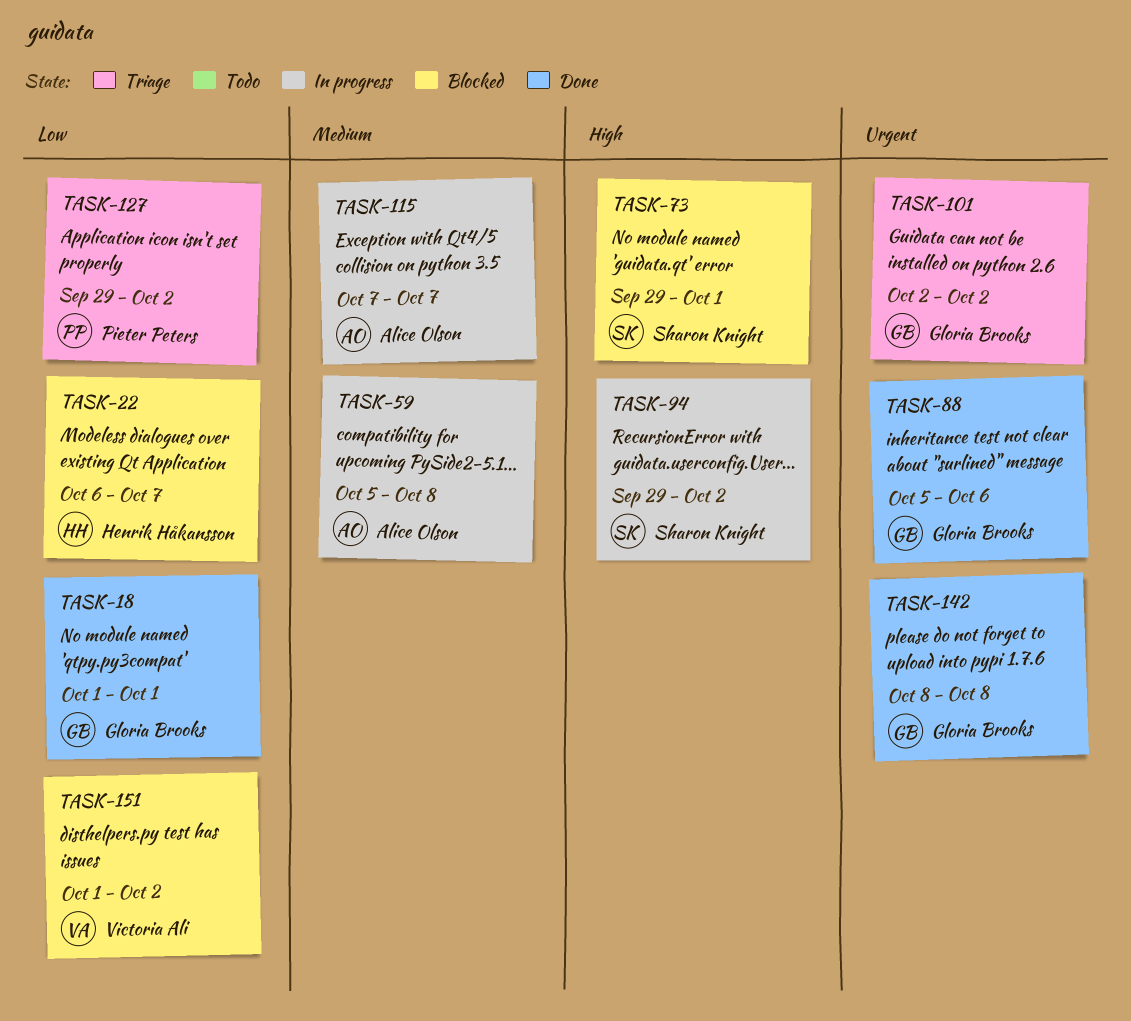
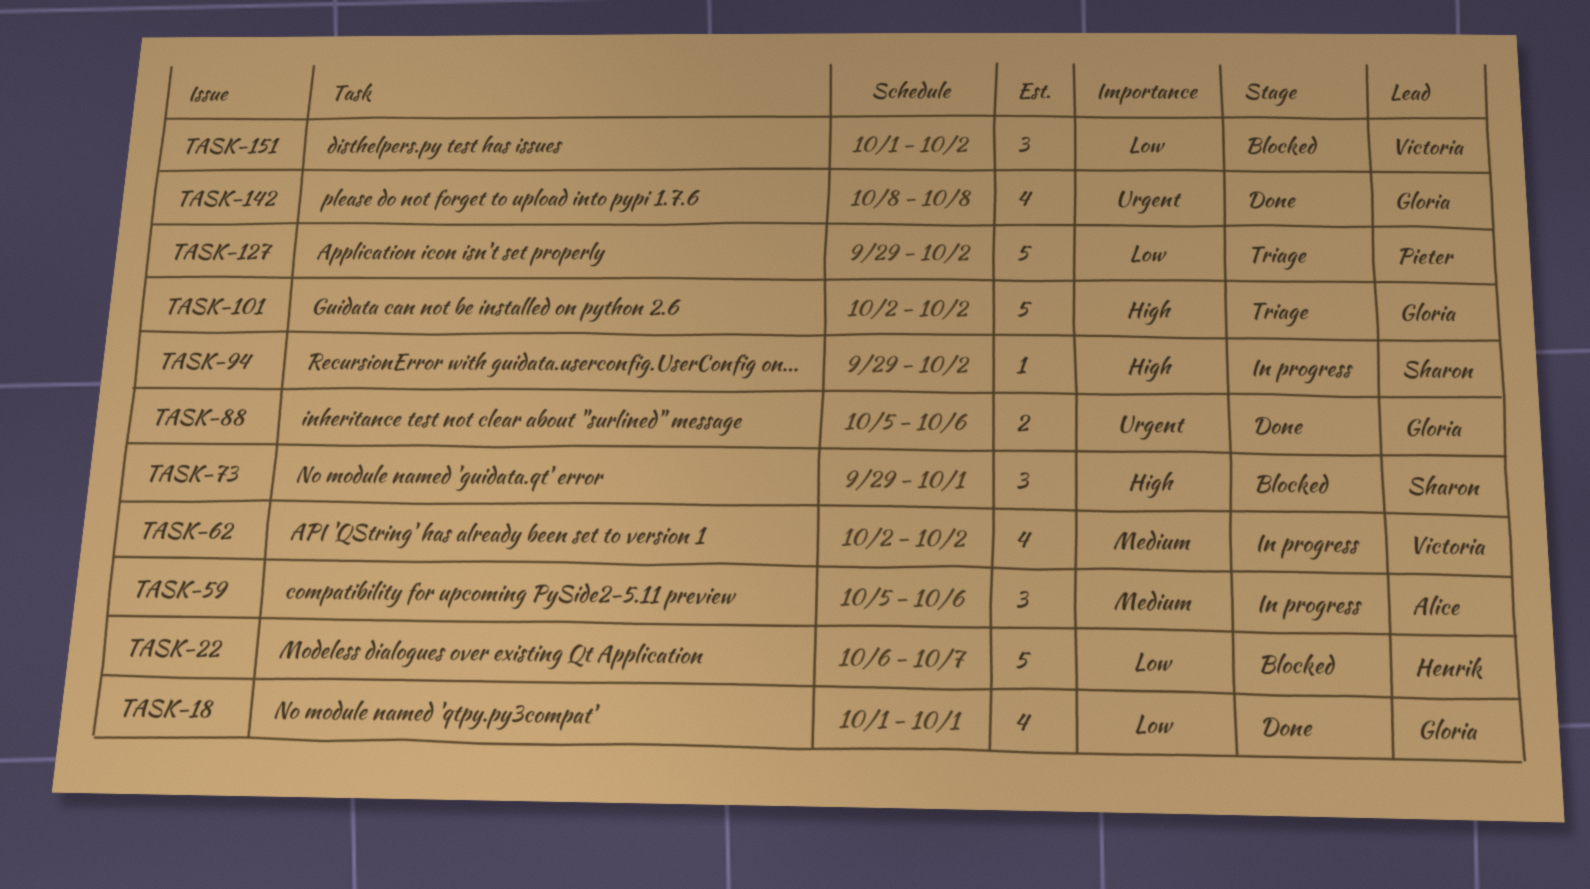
TASK-59, due: Oct 8 -> Oct 6
TASK-62: none -> present
TASK-101, priority: Urgent -> High
TASK-115: present -> none

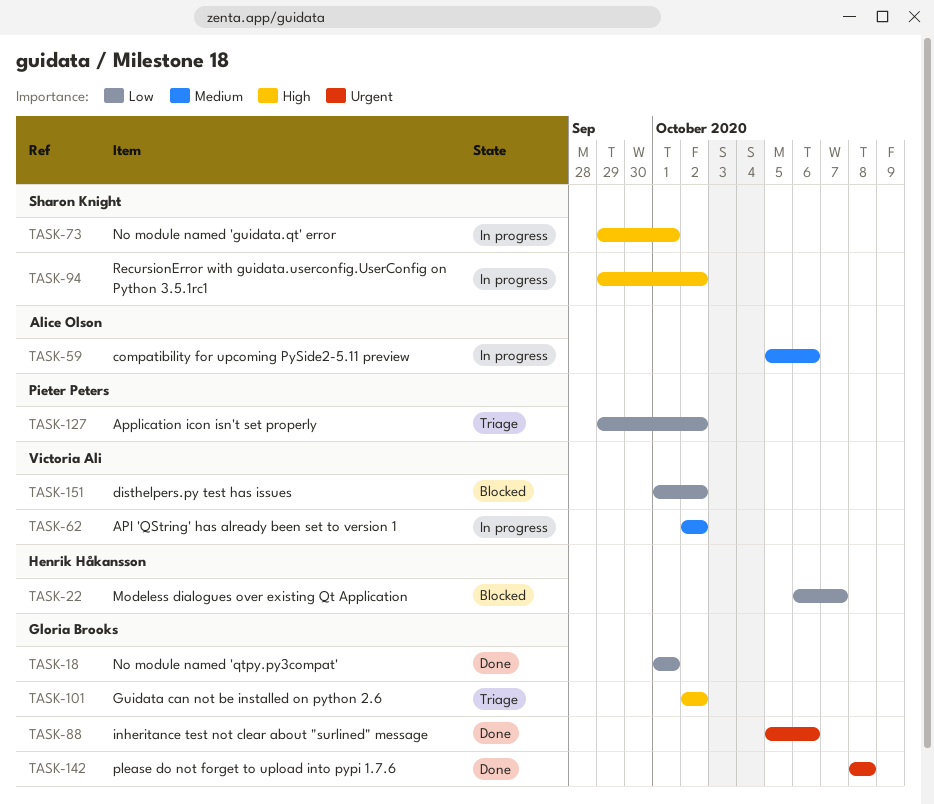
TASK-73, status: Blocked -> In progress

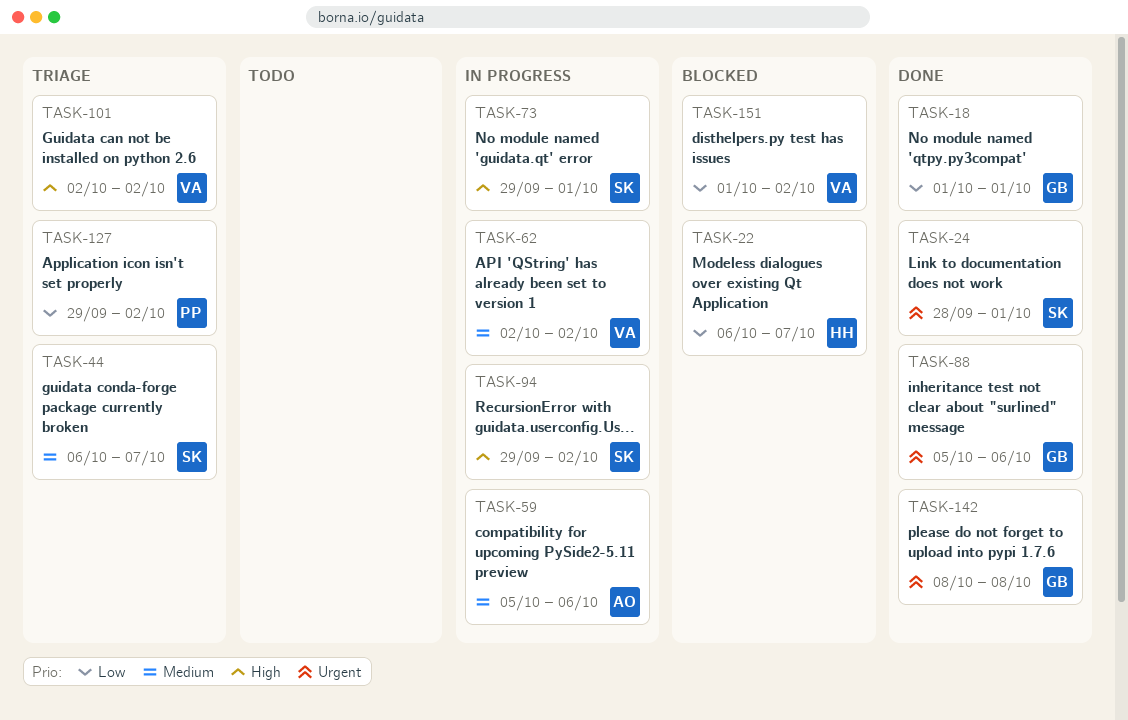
TASK-24: none -> present
TASK-44: none -> present
TASK-101, owner: Gloria Brooks -> Victoria Ali

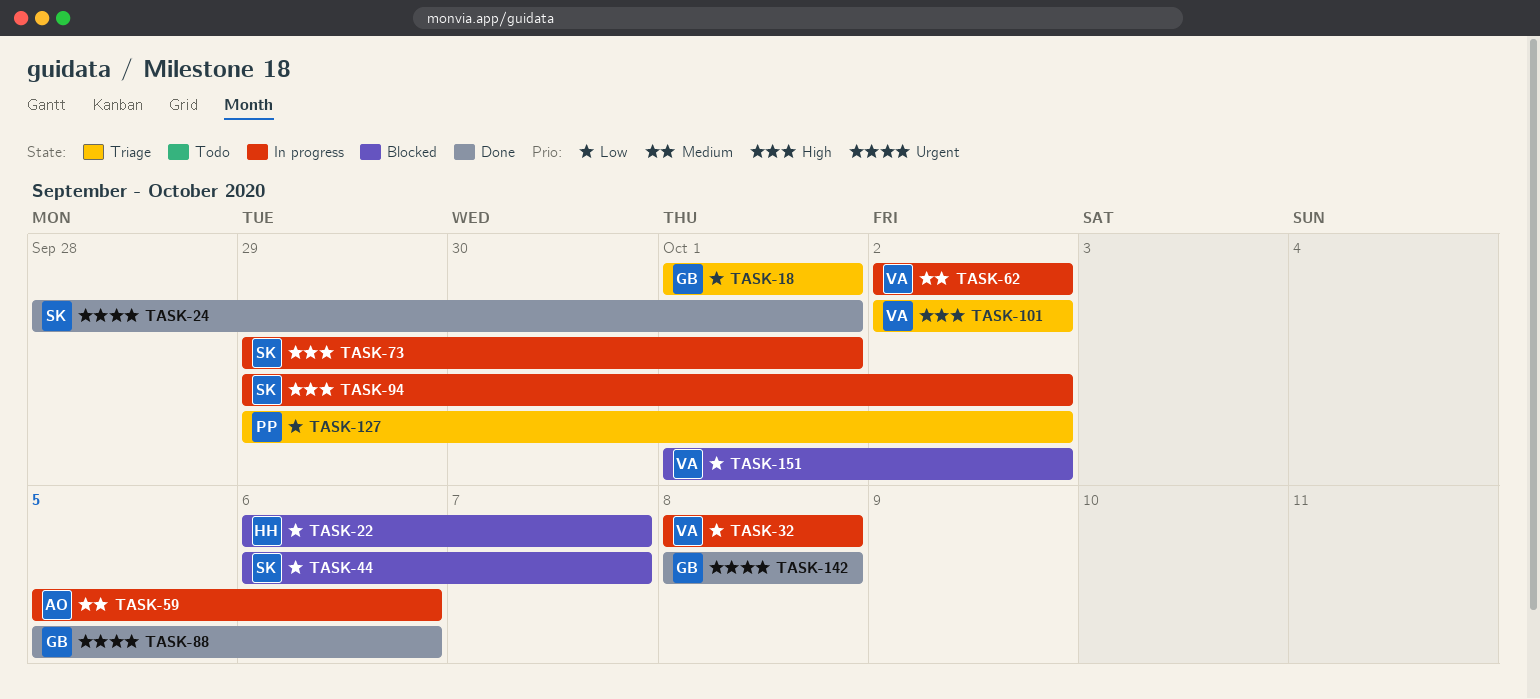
TASK-18, status: Done -> Triage
TASK-32: none -> present
TASK-44, status: Triage -> Blocked
TASK-44, priority: Medium -> Low

